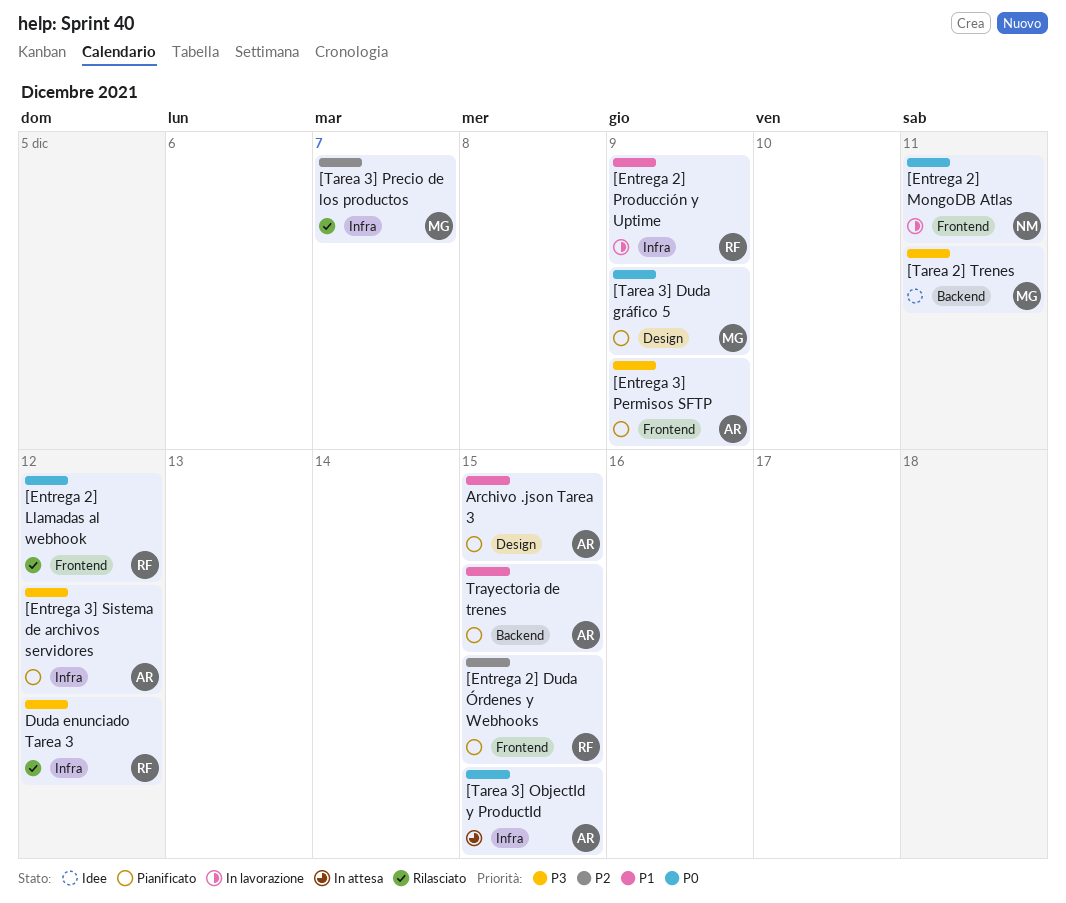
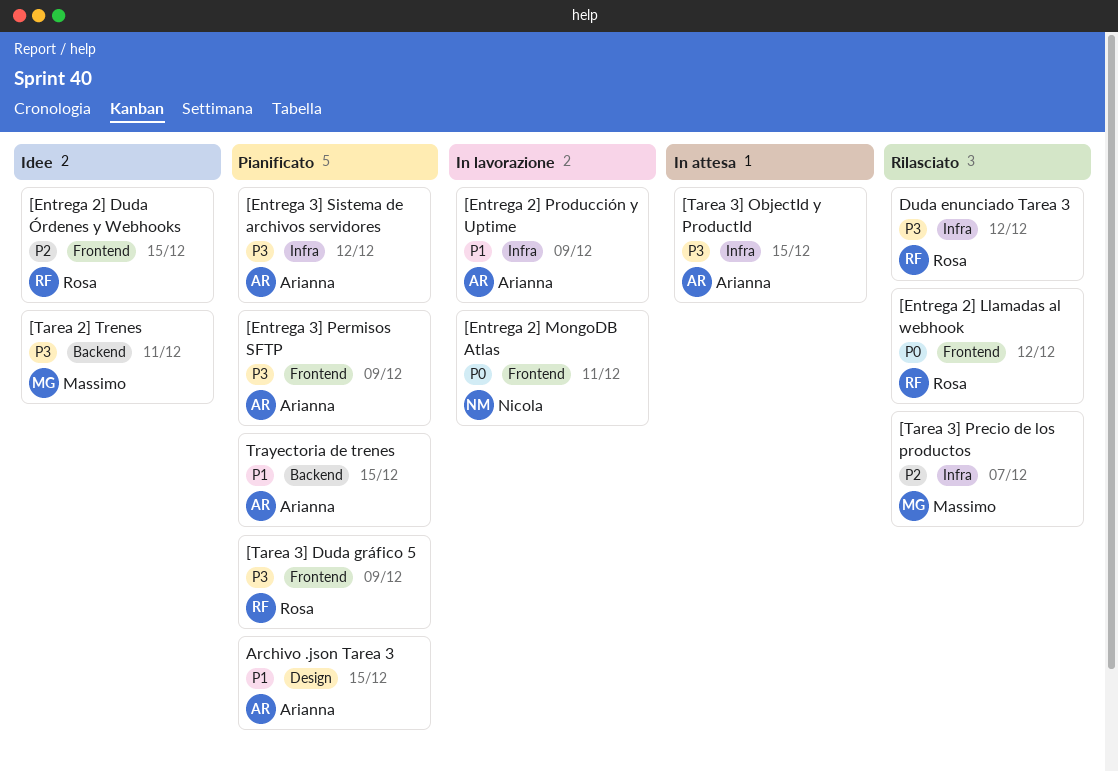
[Entrega 2] Duda Órdenes y Webhooks, status: Pianificato -> Idee
[Entrega 2] Producción y Uptime, owner: Rosa -> Arianna
[Tarea 3] Duda gráfico 5, owner: Massimo -> Rosa
[Tarea 3] Duda gráfico 5, priority: P0 -> P3
[Tarea 3] Duda gráfico 5, label: Design -> Frontend
[Tarea 3] ObjectId y ProductId, priority: P0 -> P3

